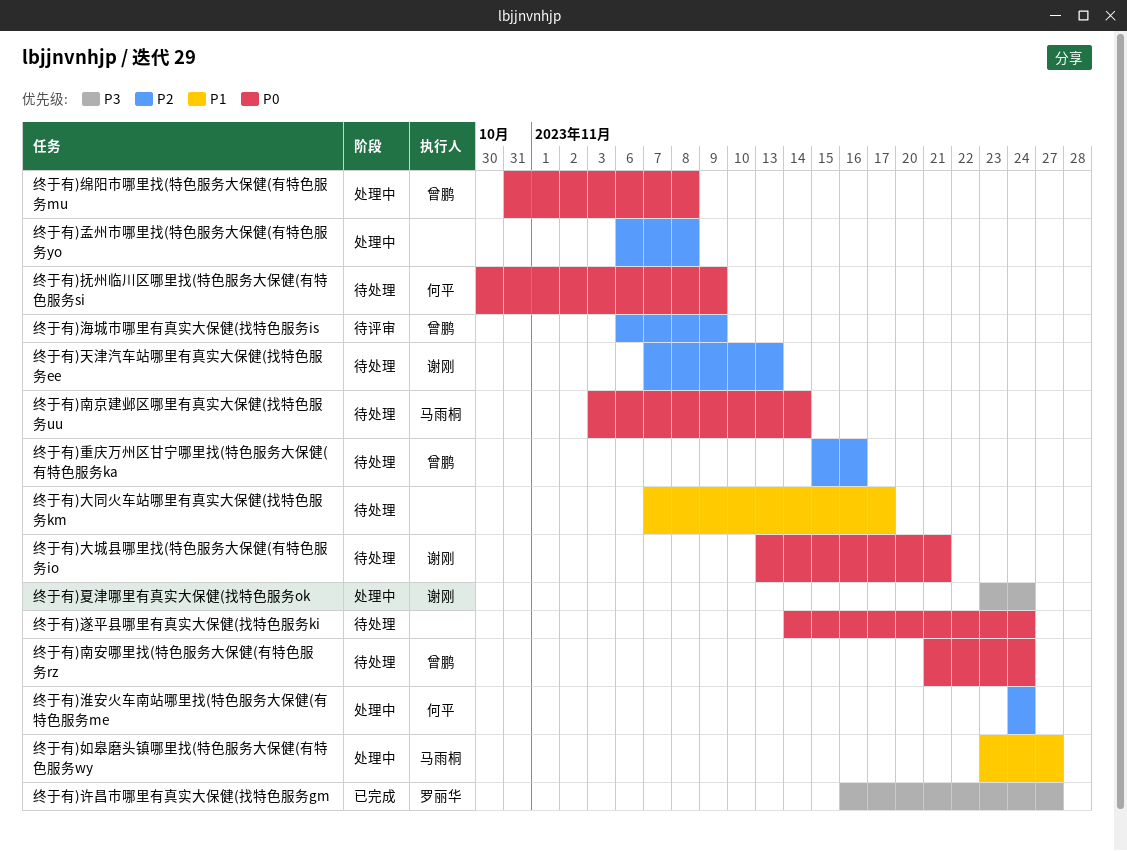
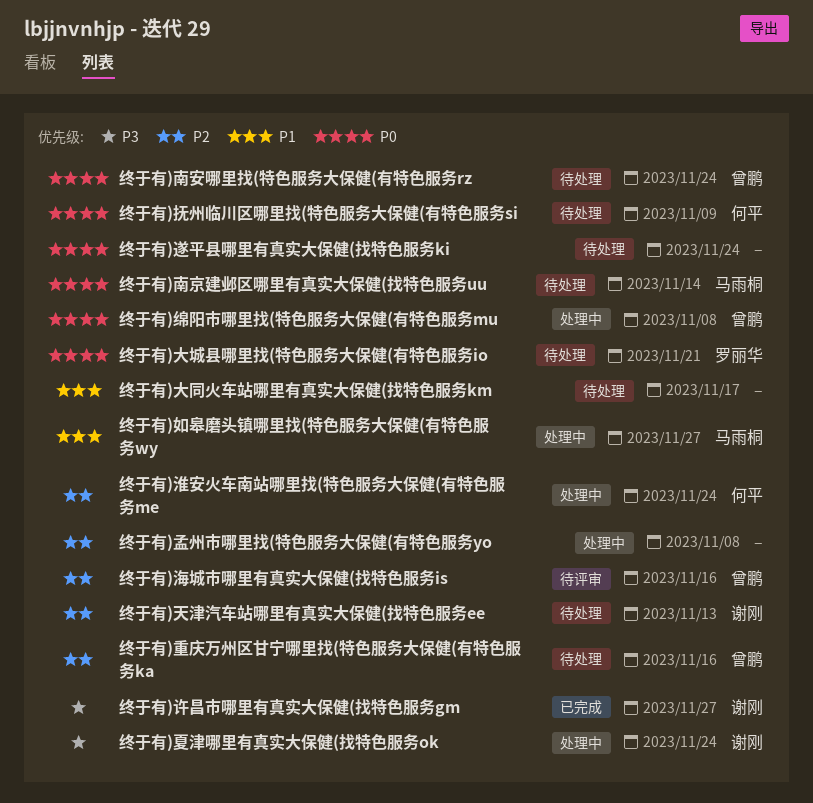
终于有)大城县哪里找(特色服务大保健(有特色服务io, owner: 谢刚 -> 罗丽华
终于有)海城市哪里有真实大保健(找特色服务is, due: Nov 9 -> Nov 16
终于有)许昌市哪里有真实大保健(找特色服务gm, owner: 罗丽华 -> 谢刚

